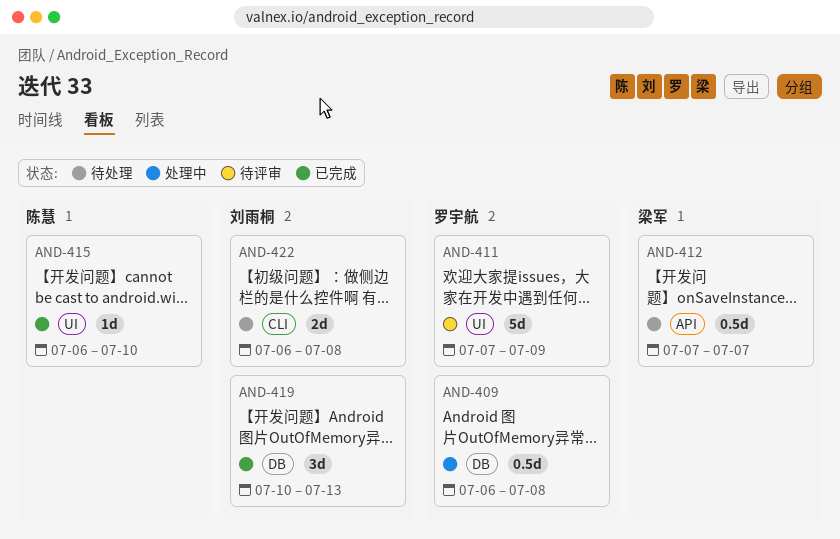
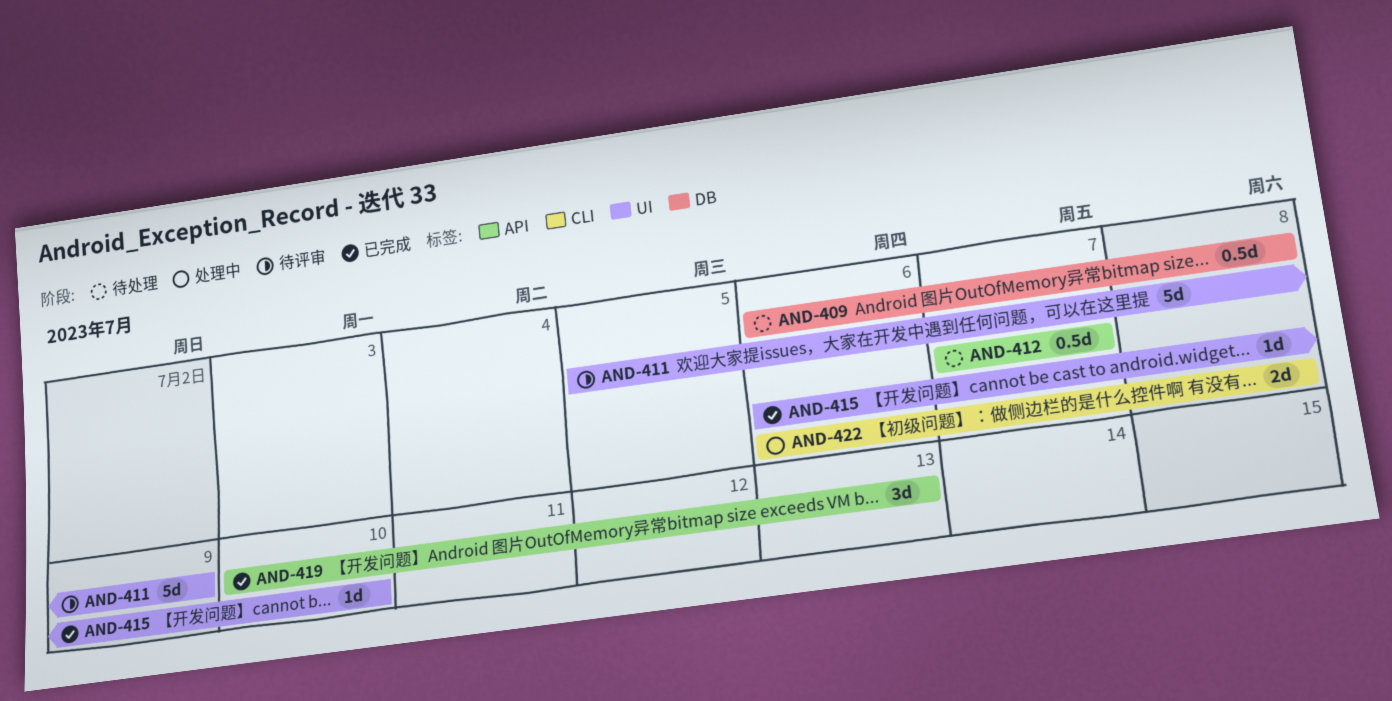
AND-409, status: 处理中 -> 待处理
AND-411, start: Jul 7 -> Jul 5
AND-419, label: DB -> API
AND-422, status: 待处理 -> 处理中

